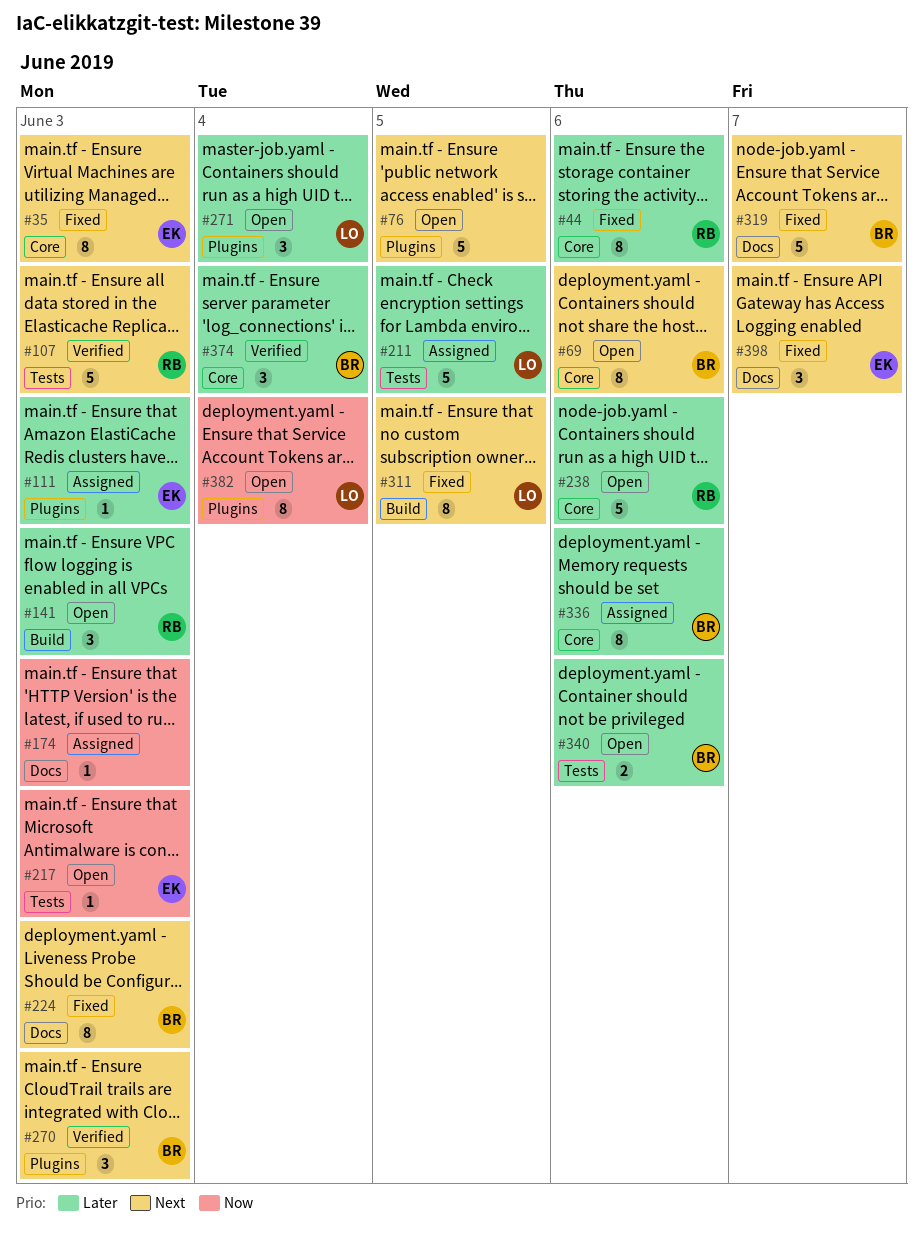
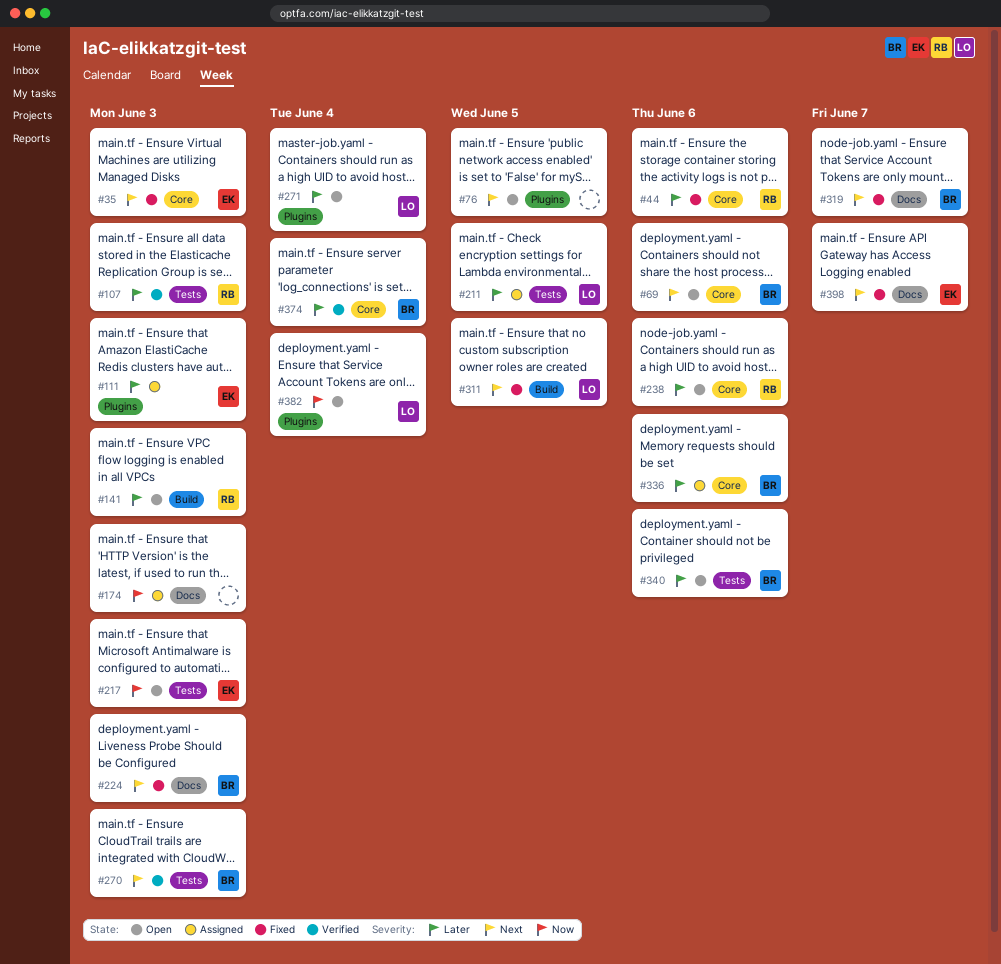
#107, priority: Next -> Later
#270, label: Plugins -> Tests

